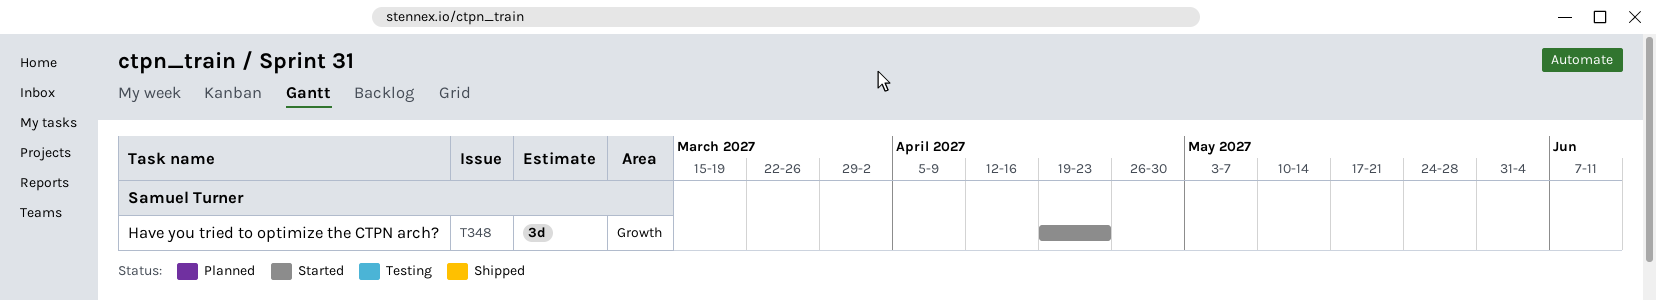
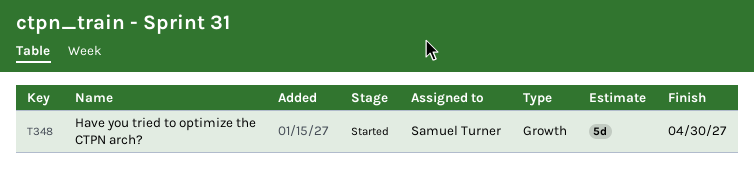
T348, estimate: 3d -> 5d
T348, due: Apr 23 -> Apr 30

